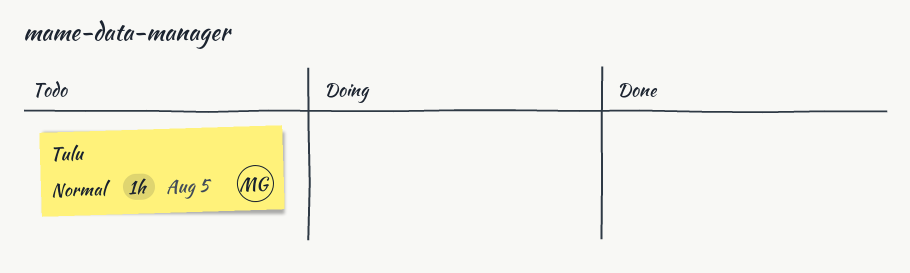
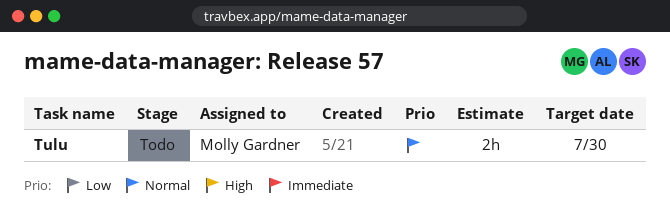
Tulu, estimate: 1h -> 2h
Tulu, due: Aug 5 -> Jul 30

